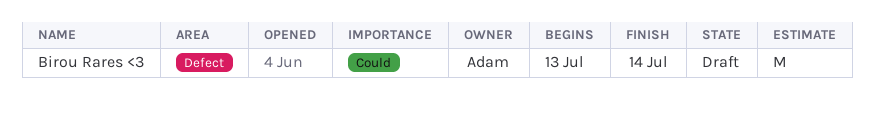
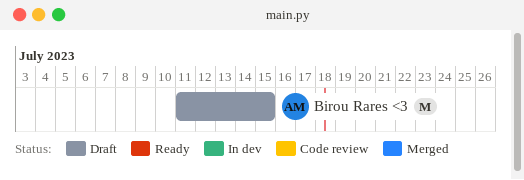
Birou Rares <3, start: Jul 13 -> Jul 11
Birou Rares <3, due: Jul 14 -> Jul 15

